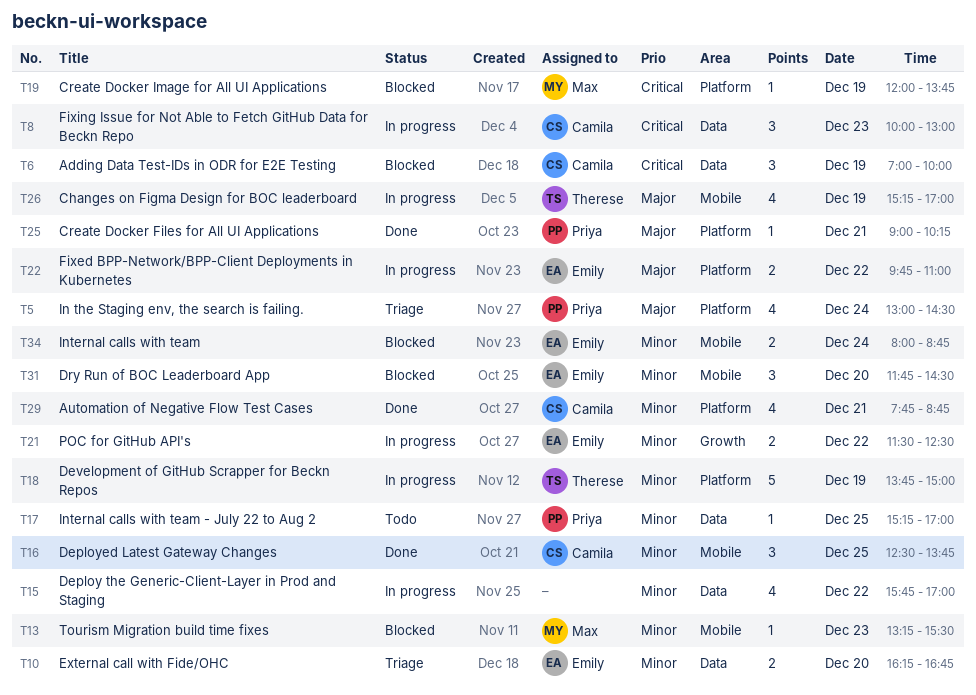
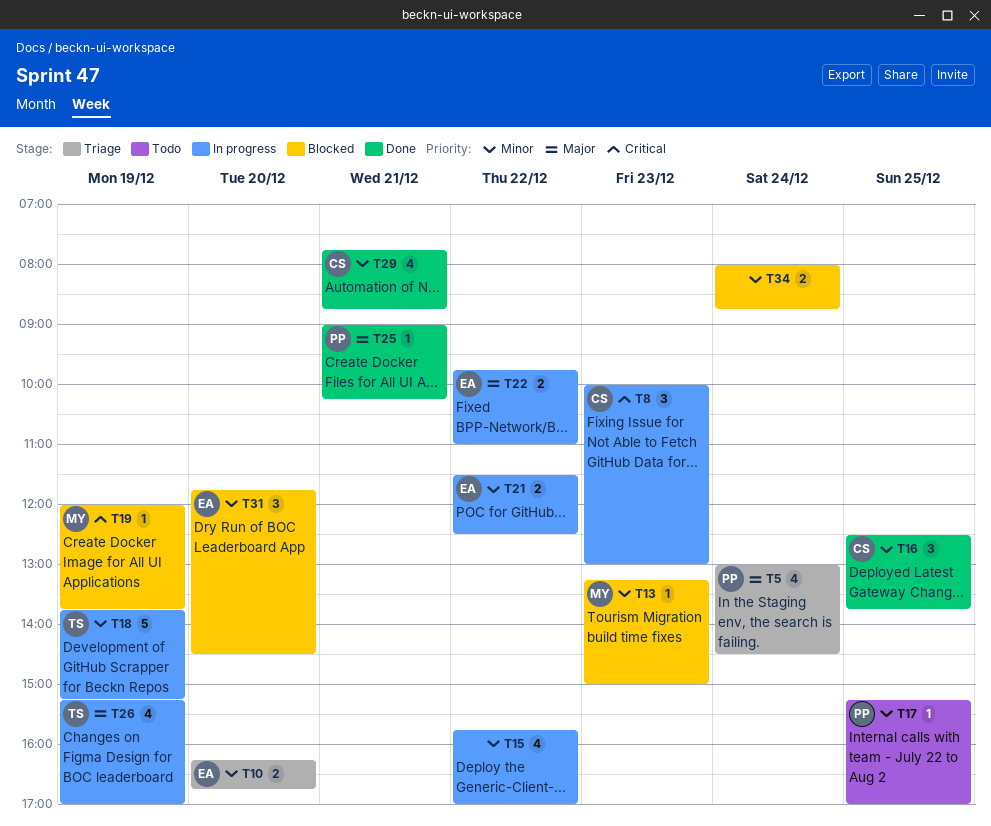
T6: present -> none
T13, ends: 15:30 -> 15:00
T18, ends: 15:00 -> 15:15
T34, owner: Emily -> none

